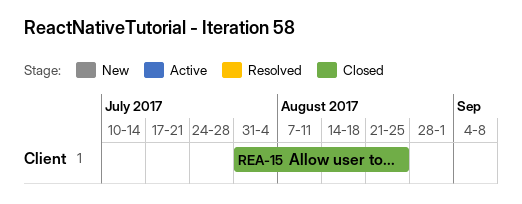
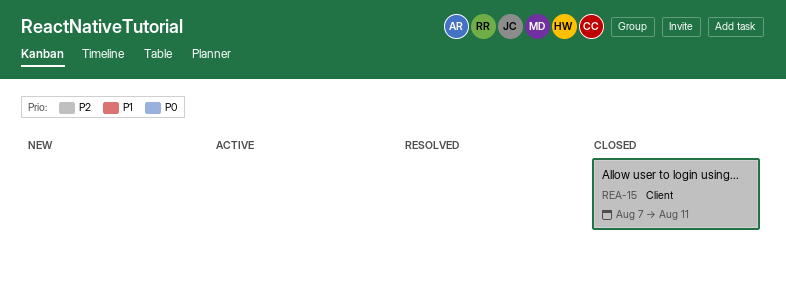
REA-15, start: Jul 31 -> Aug 7
REA-15, due: Aug 25 -> Aug 11

